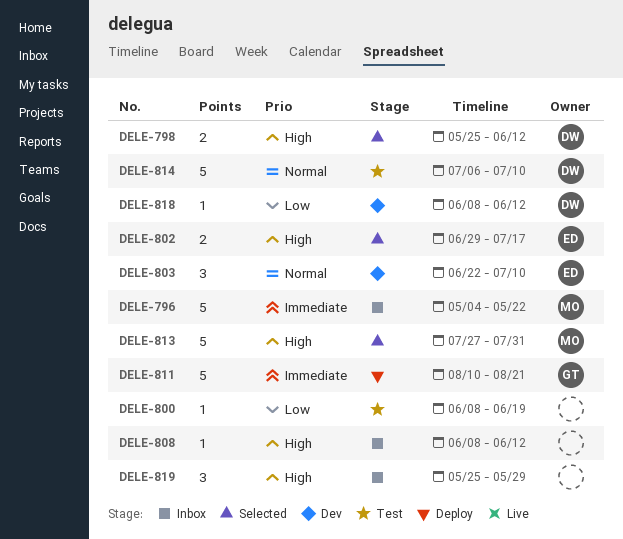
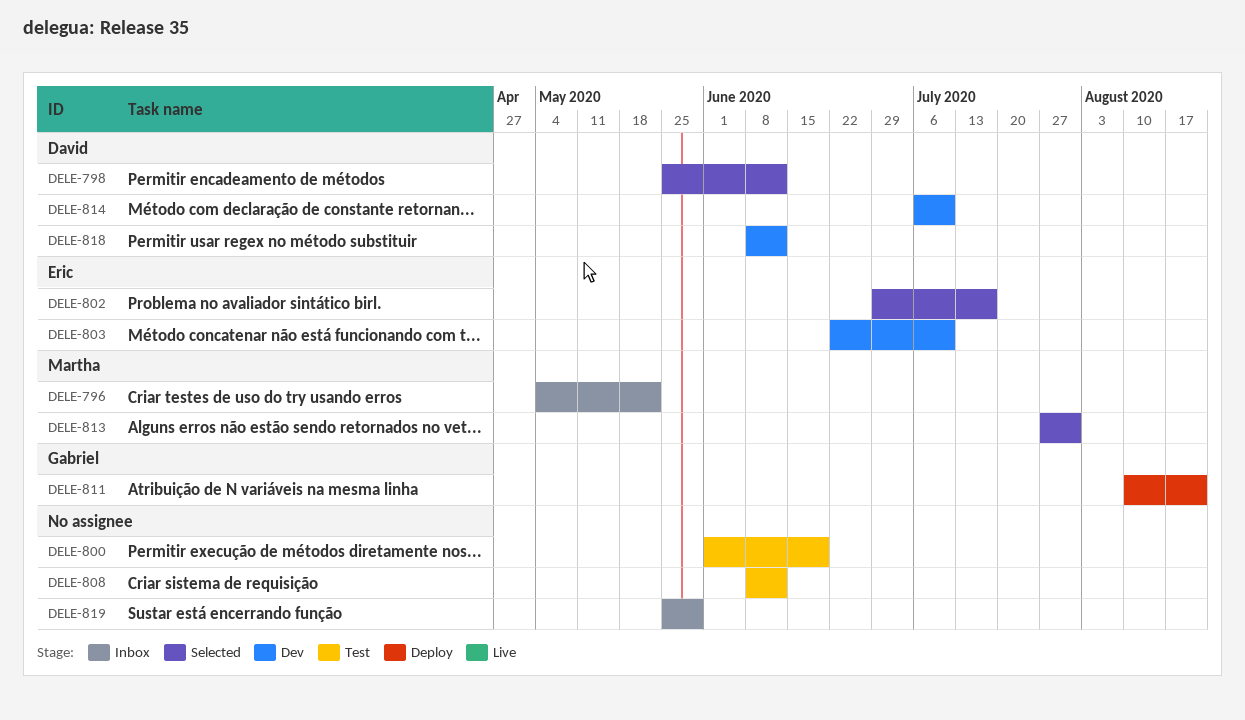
DELE-800, start: Jun 8 -> Jun 1
DELE-808, status: Inbox -> Test
DELE-814, status: Test -> Dev

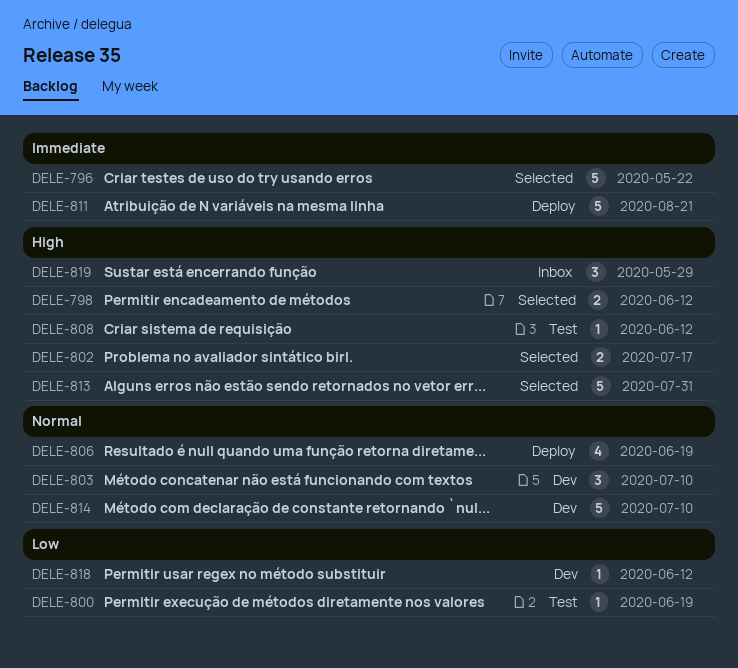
DELE-796, status: Inbox -> Selected
DELE-806: none -> present

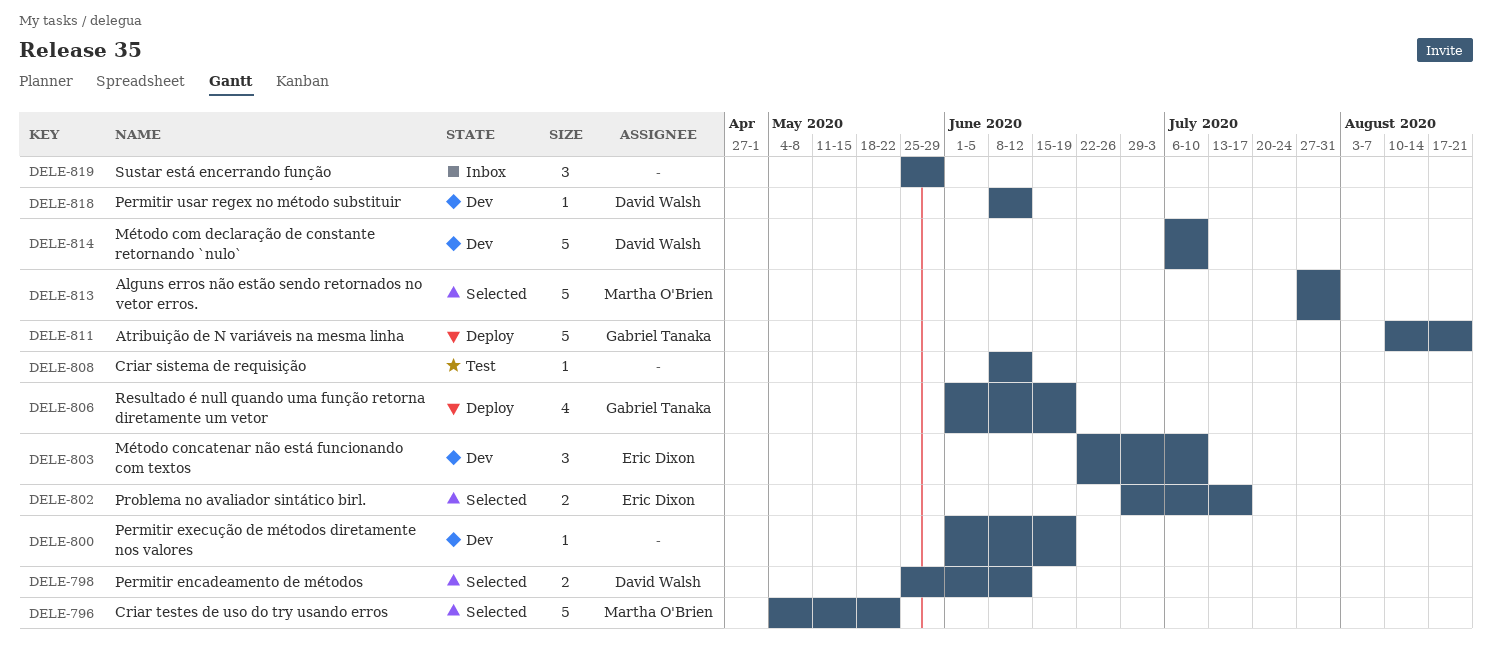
DELE-800, status: Test -> Dev

